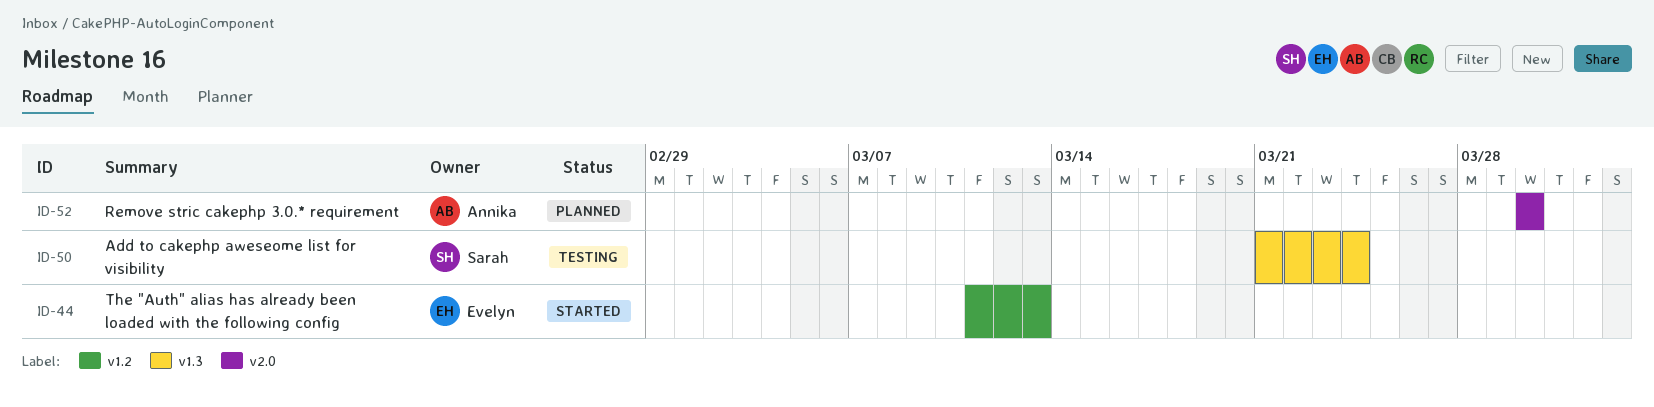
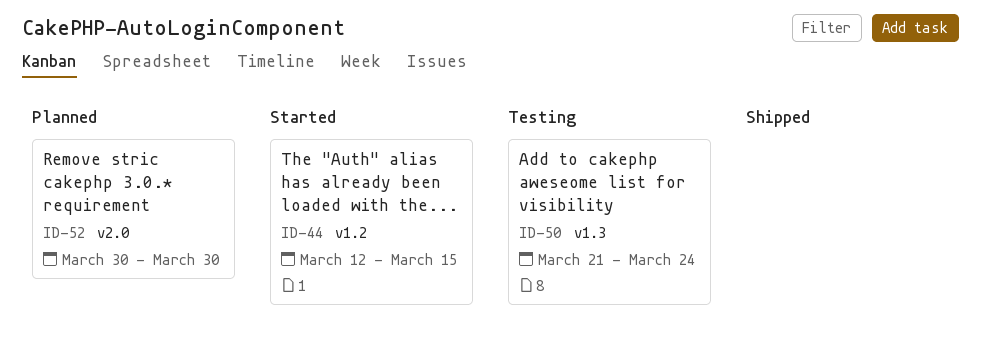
ID-44, start: Mar 11 -> Mar 12
ID-44, due: Mar 13 -> Mar 15

